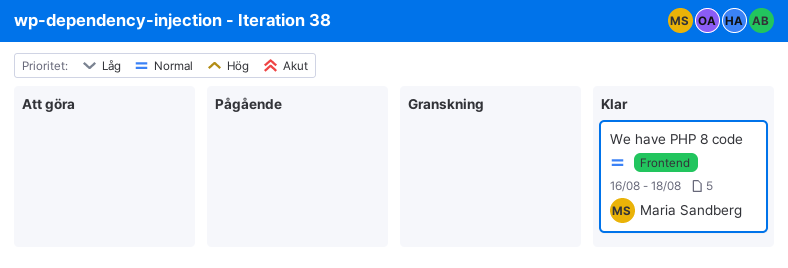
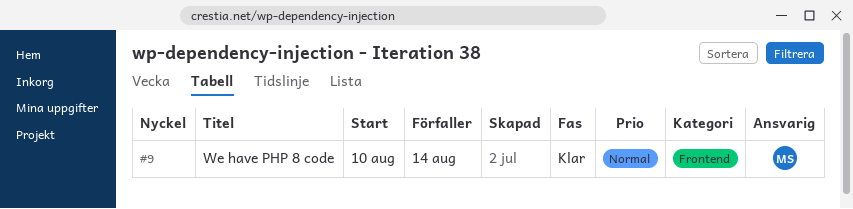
We have PHP 8 code, start: Aug 16 -> Aug 10
We have PHP 8 code, due: Aug 18 -> Aug 14

